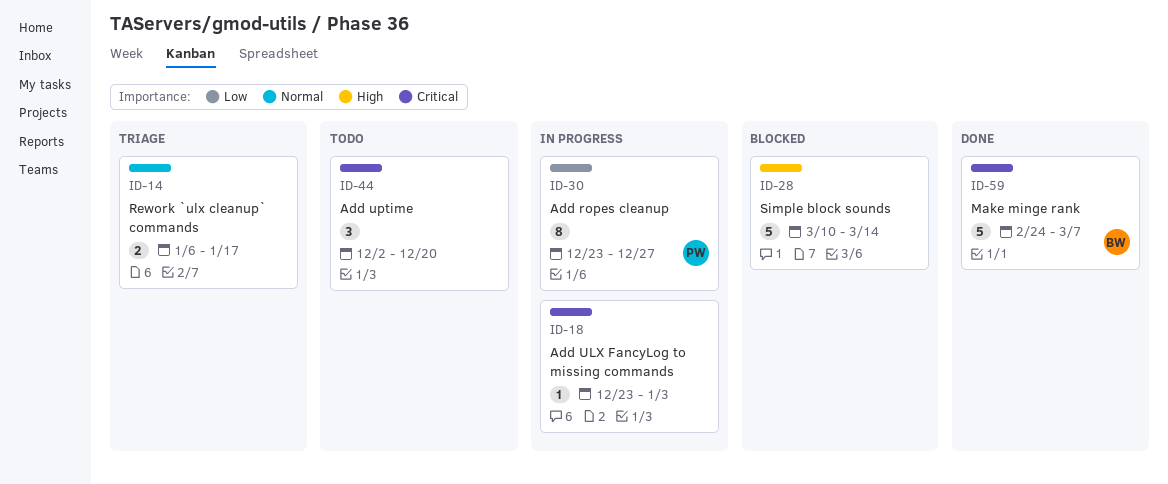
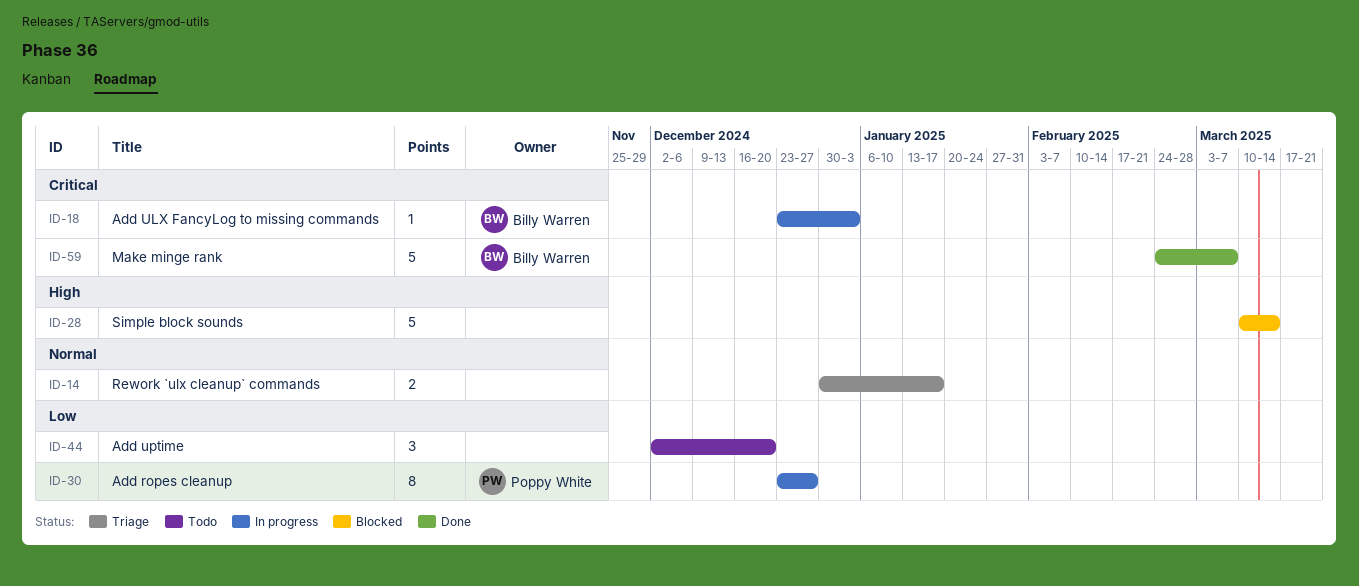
ID-14, start: Jan 6 -> Dec 30
ID-18, owner: none -> Billy Warren
ID-44, priority: Critical -> Low

